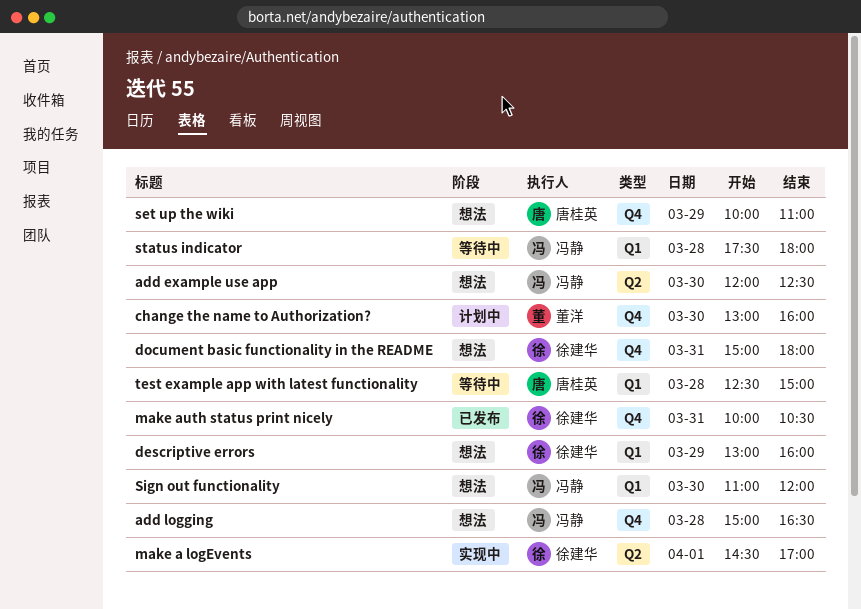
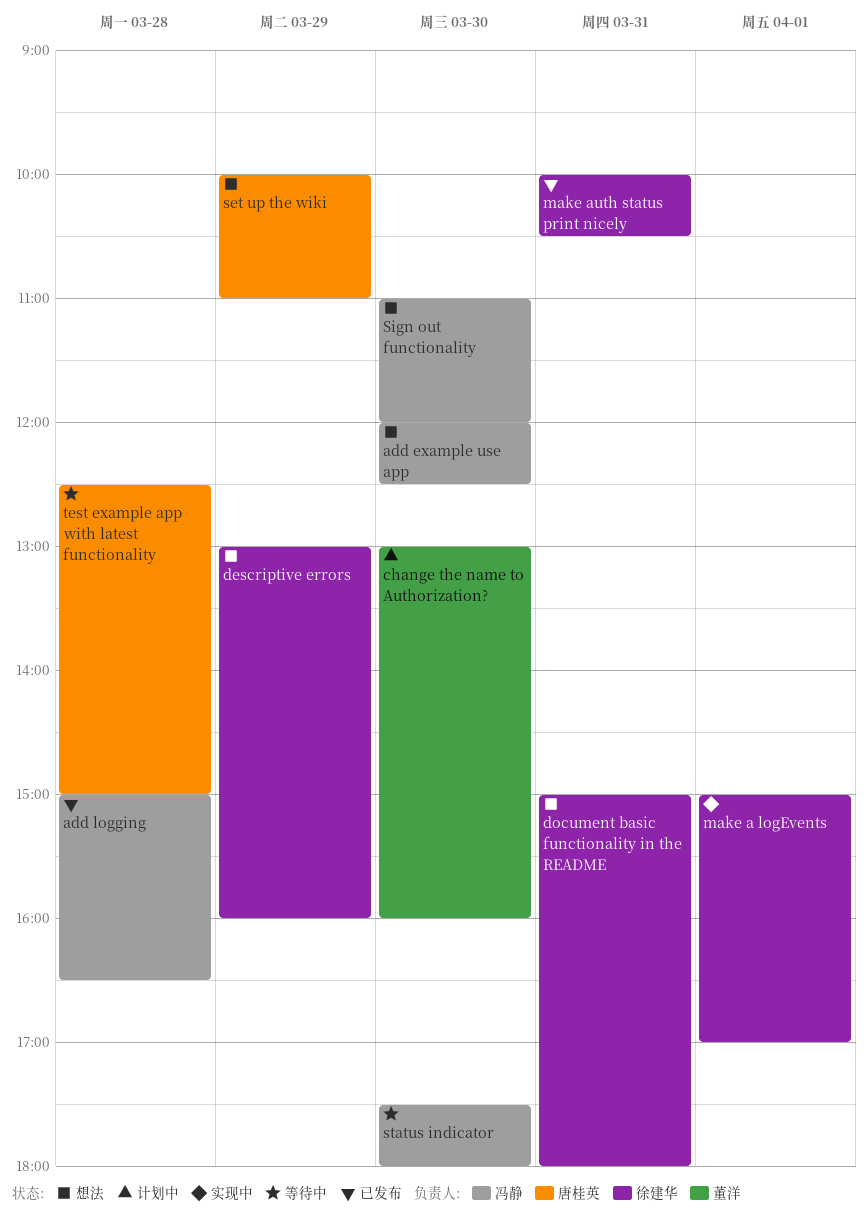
add logging, status: 想法 -> 已发布
make a logEvents, begins: 14:30 -> 15:00
status indicator, day: Mar 28 -> Mar 30

